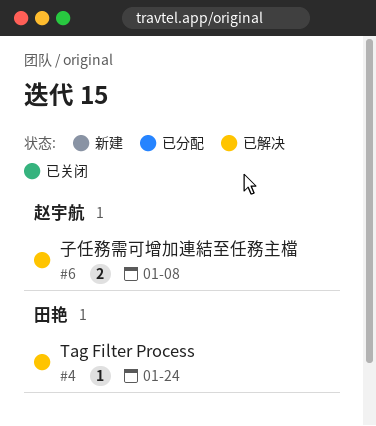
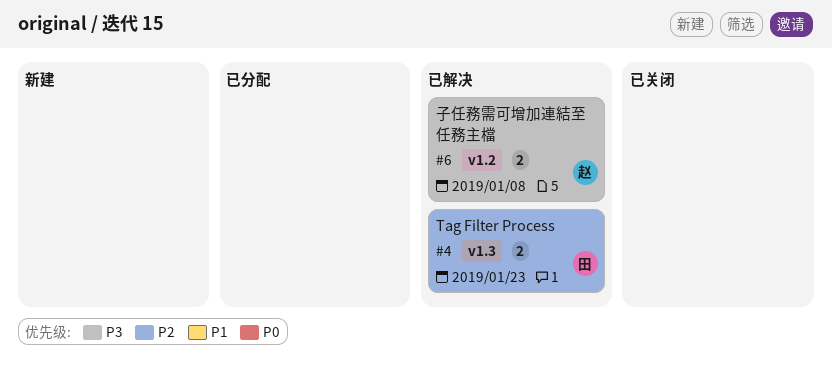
#4, estimate: 1 -> 2
#4, due: Jan 24 -> Jan 23

